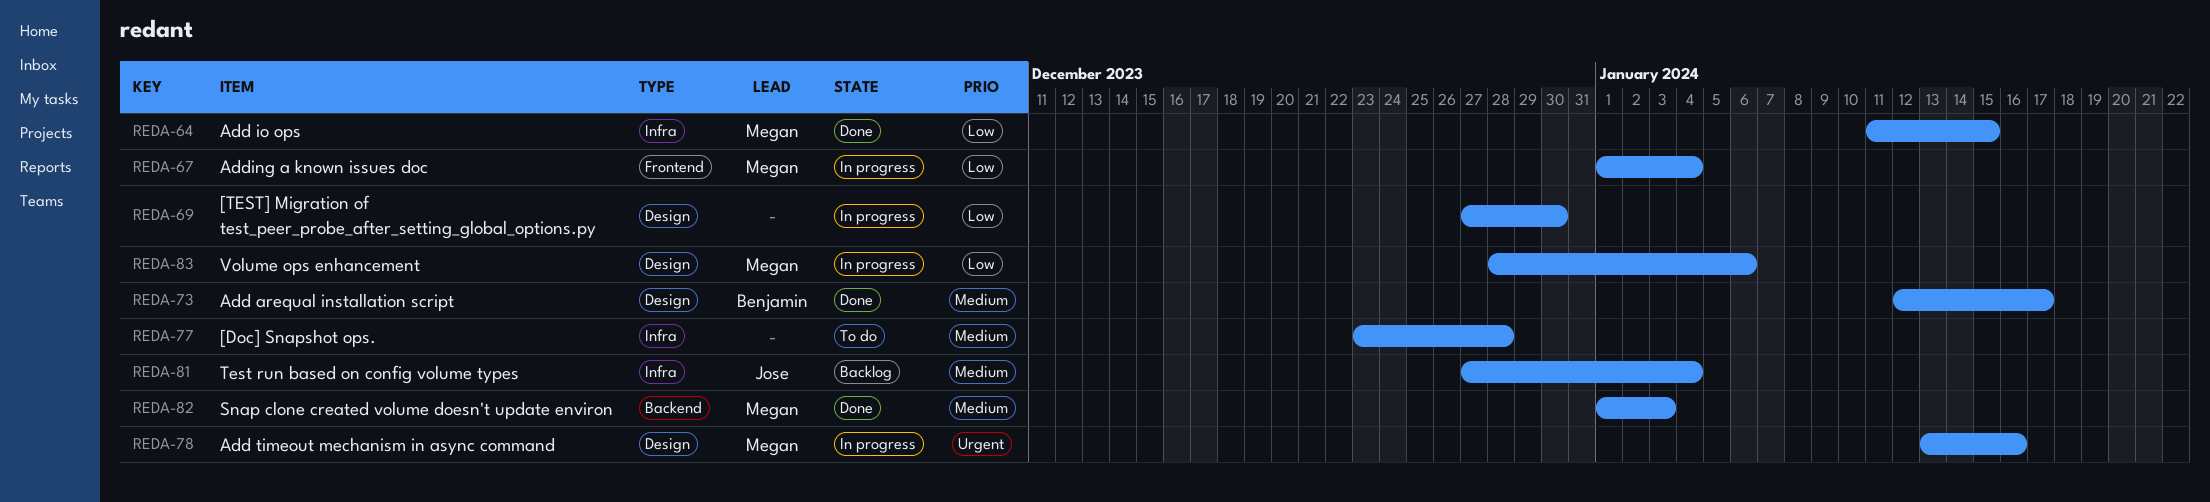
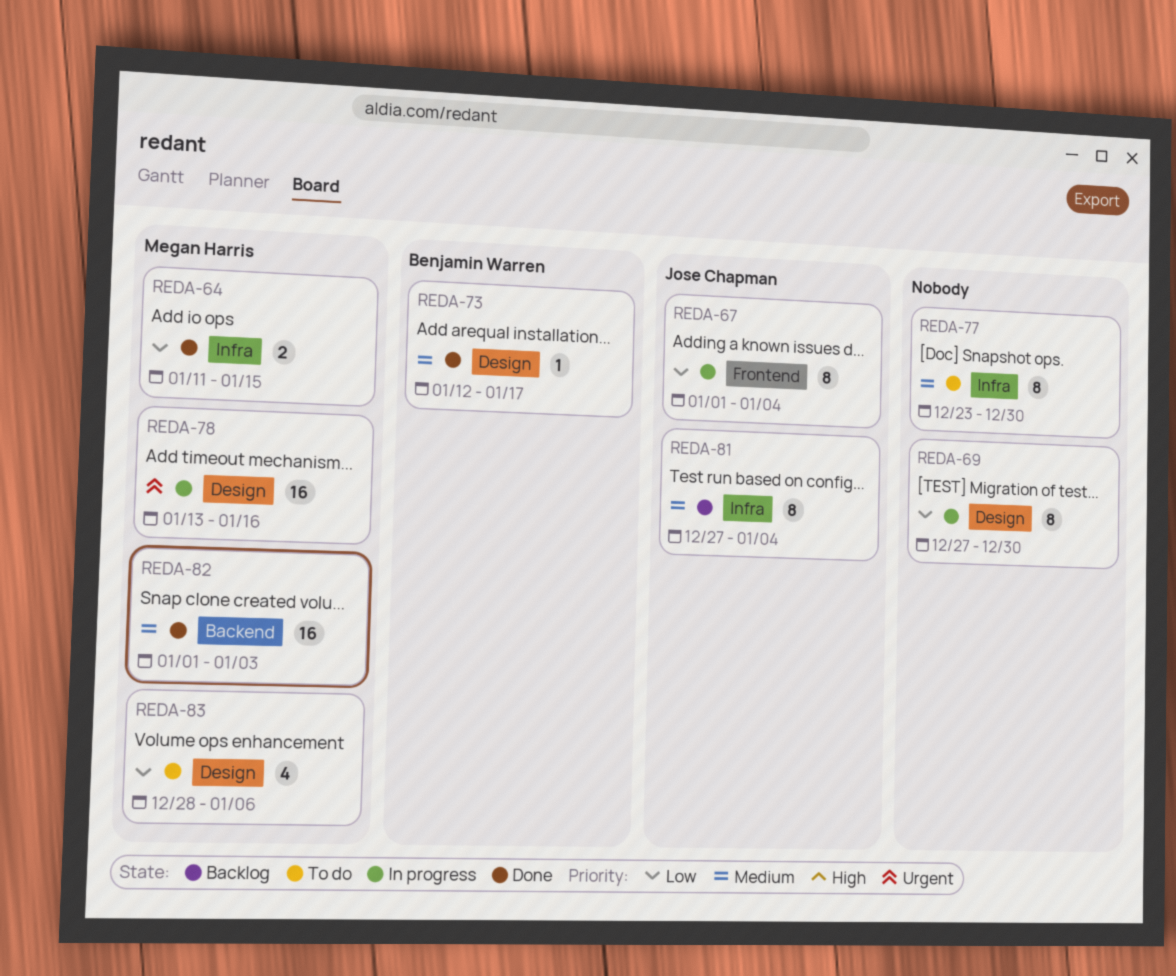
REDA-67, owner: Megan Harris -> Jose Chapman
REDA-77, due: Dec 28 -> Dec 30
REDA-83, status: In progress -> To do

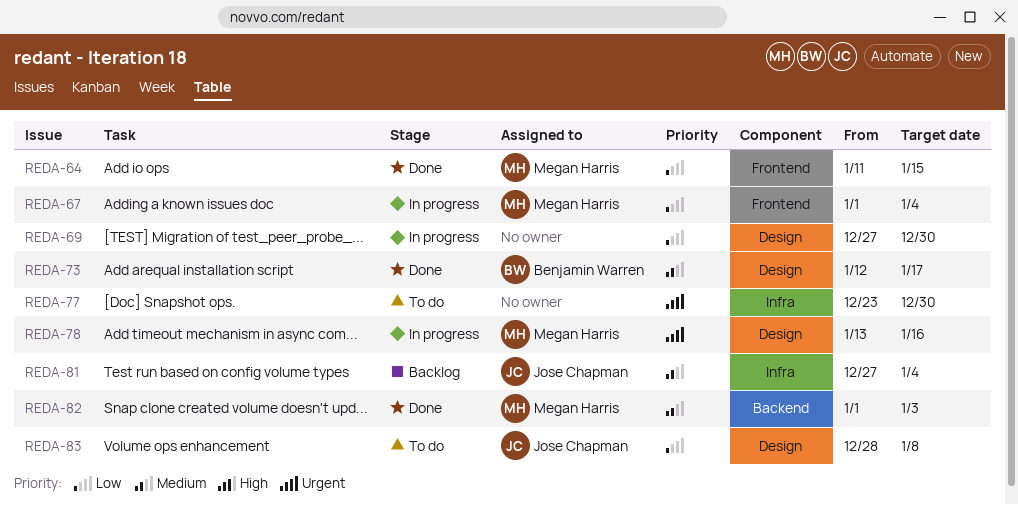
REDA-64, label: Infra -> Frontend
REDA-67, owner: Jose Chapman -> Megan Harris
REDA-77, priority: Medium -> Urgent
REDA-83, owner: Megan Harris -> Jose Chapman
REDA-83, due: Jan 6 -> Jan 8

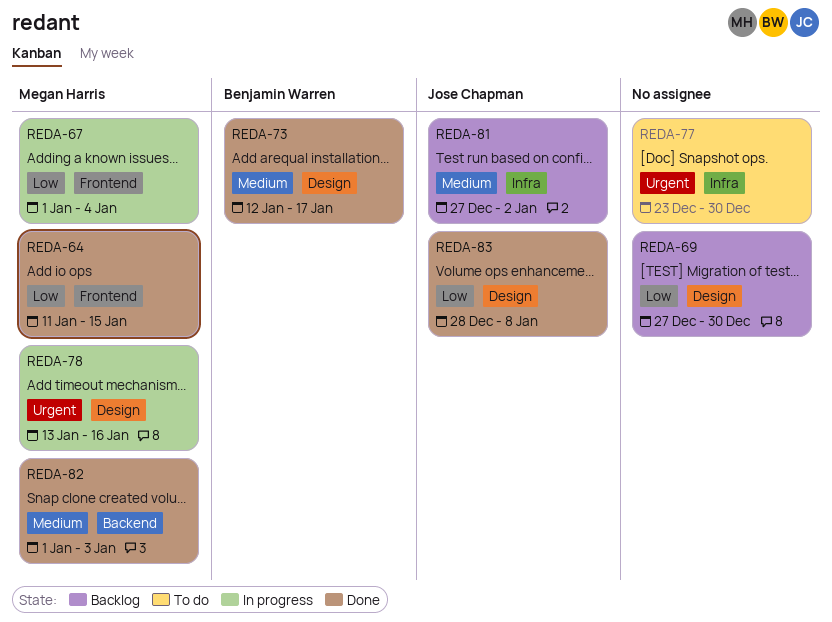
REDA-69, status: In progress -> Backlog
REDA-81, due: Jan 4 -> Jan 2
REDA-83, status: To do -> Done

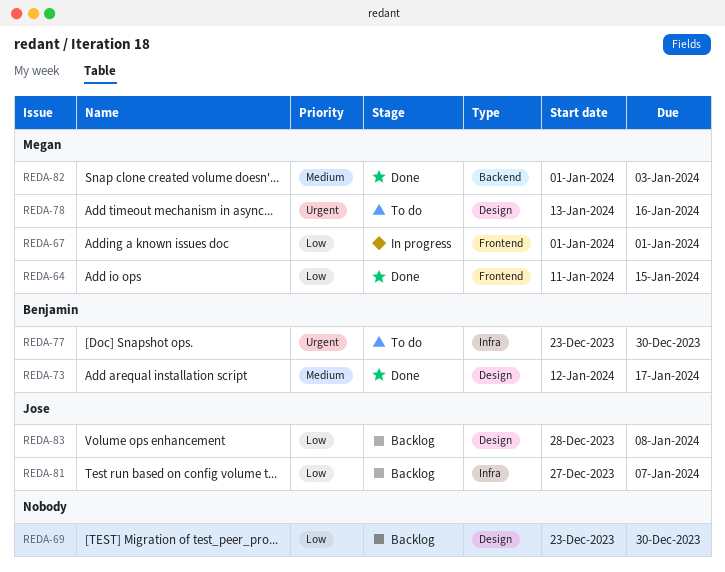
REDA-67, due: Jan 4 -> Jan 1
REDA-69, start: Dec 27 -> Dec 23
REDA-77, owner: none -> Benjamin Warren
REDA-78, status: In progress -> To do
REDA-81, priority: Medium -> Low
REDA-81, due: Jan 2 -> Jan 7
REDA-83, status: Done -> Backlog

